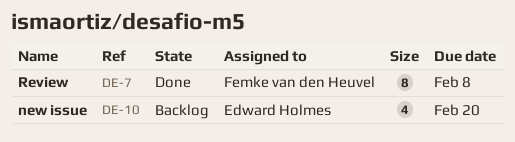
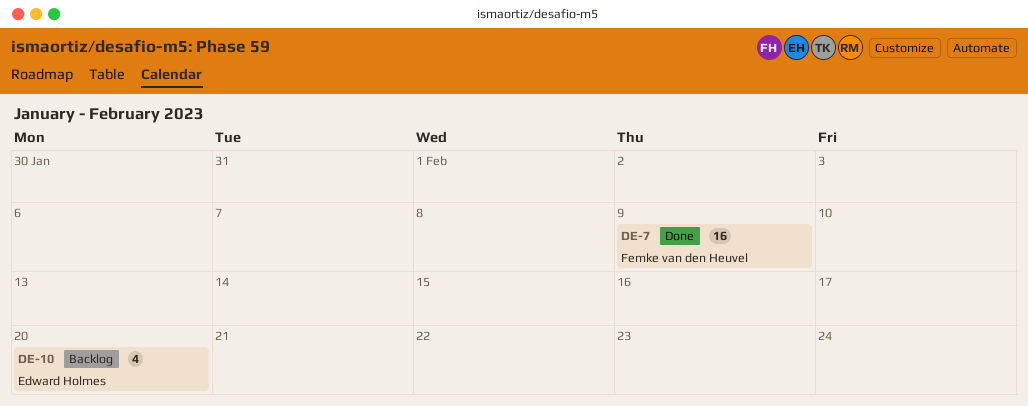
DE-7, estimate: 8 -> 16
DE-7, due: Feb 8 -> Feb 9

